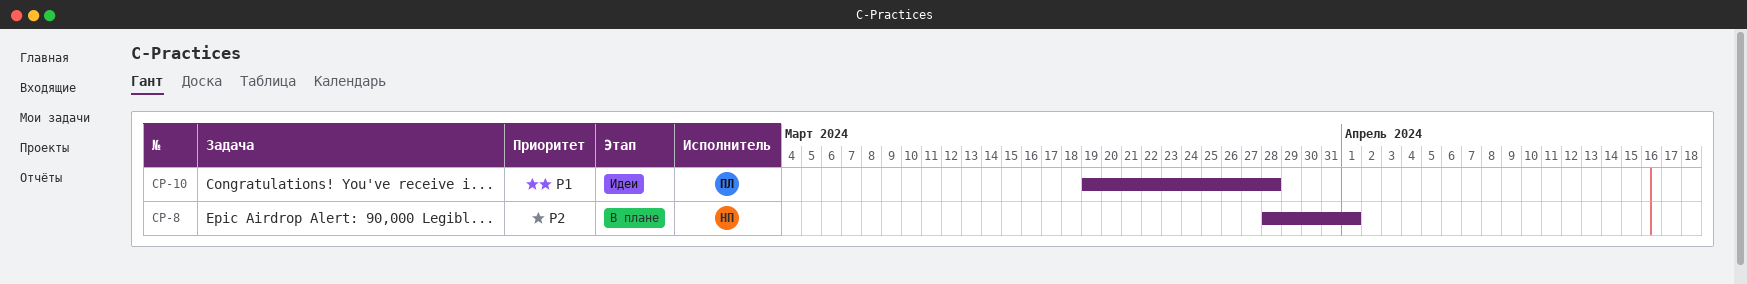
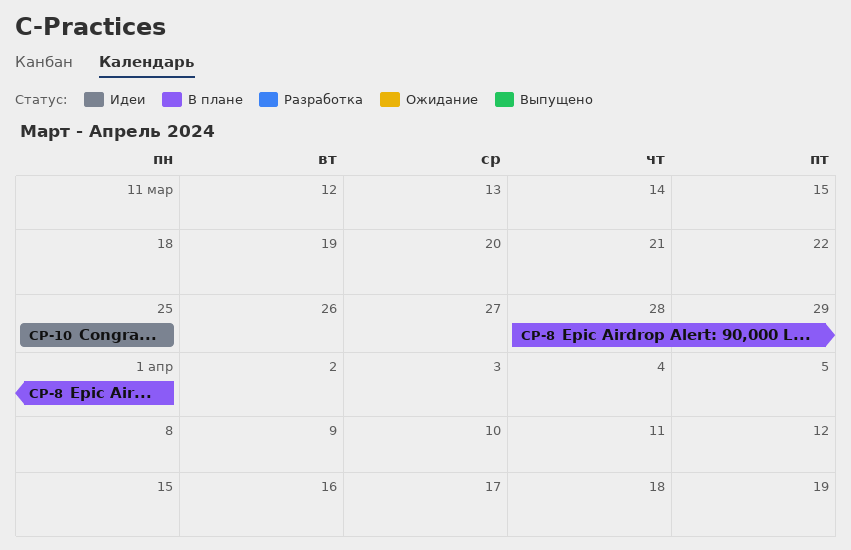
CP-10, start: Mar 19 -> Mar 25
CP-10, due: Mar 28 -> Mar 25

